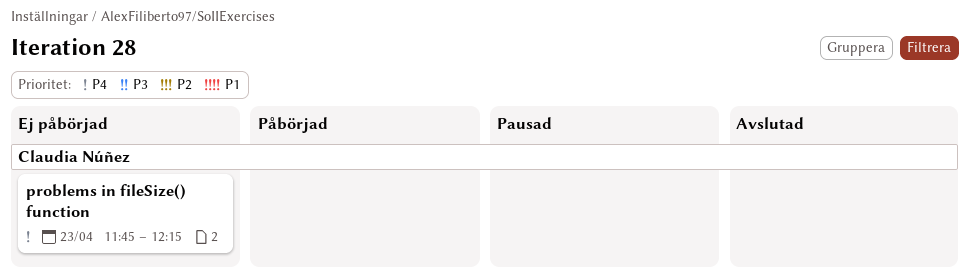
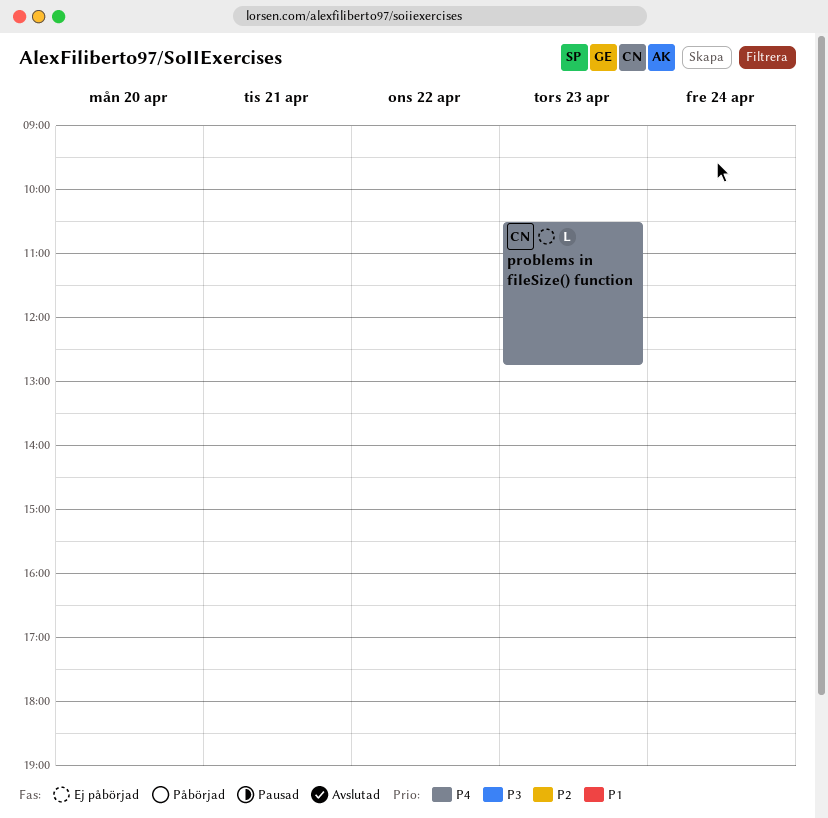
problems in fileSize() function, begins: 11:45 -> 10:30
problems in fileSize() function, ends: 12:15 -> 12:45

